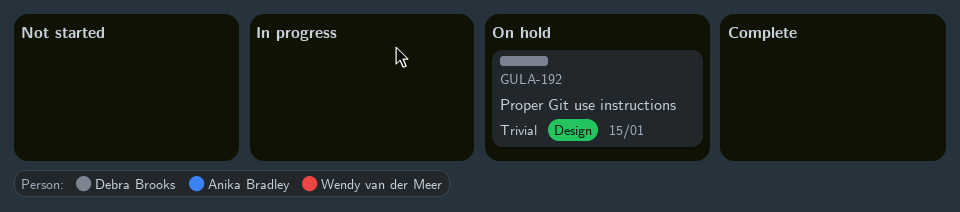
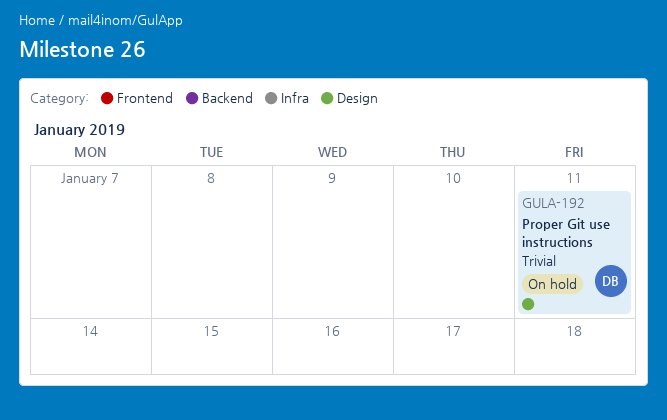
GULA-192, due: Jan 15 -> Jan 11

